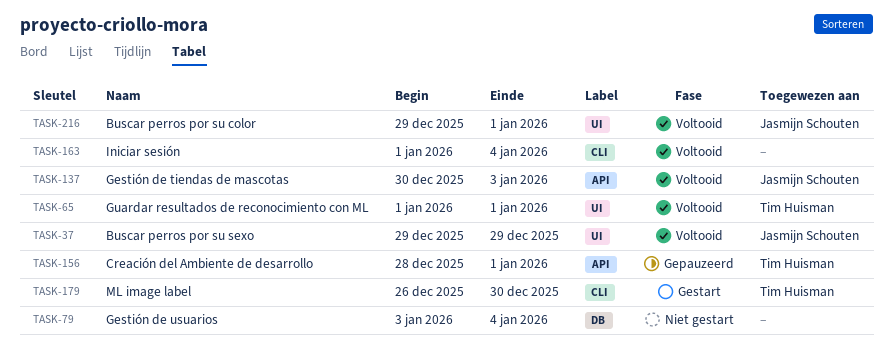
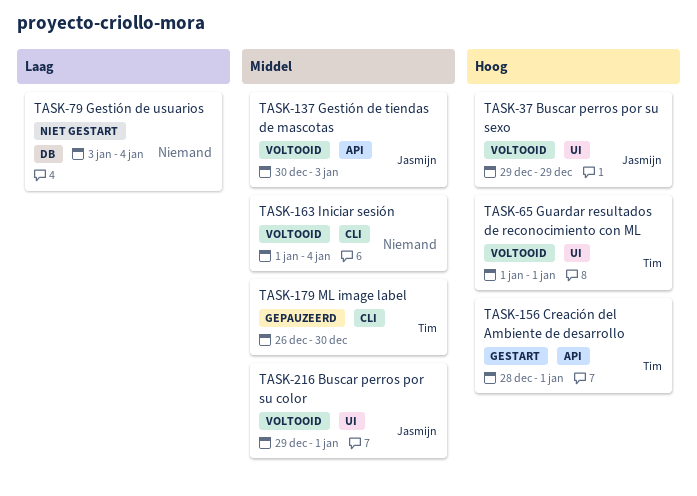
TASK-156, status: Gepauzeerd -> Gestart
TASK-179, status: Gestart -> Gepauzeerd

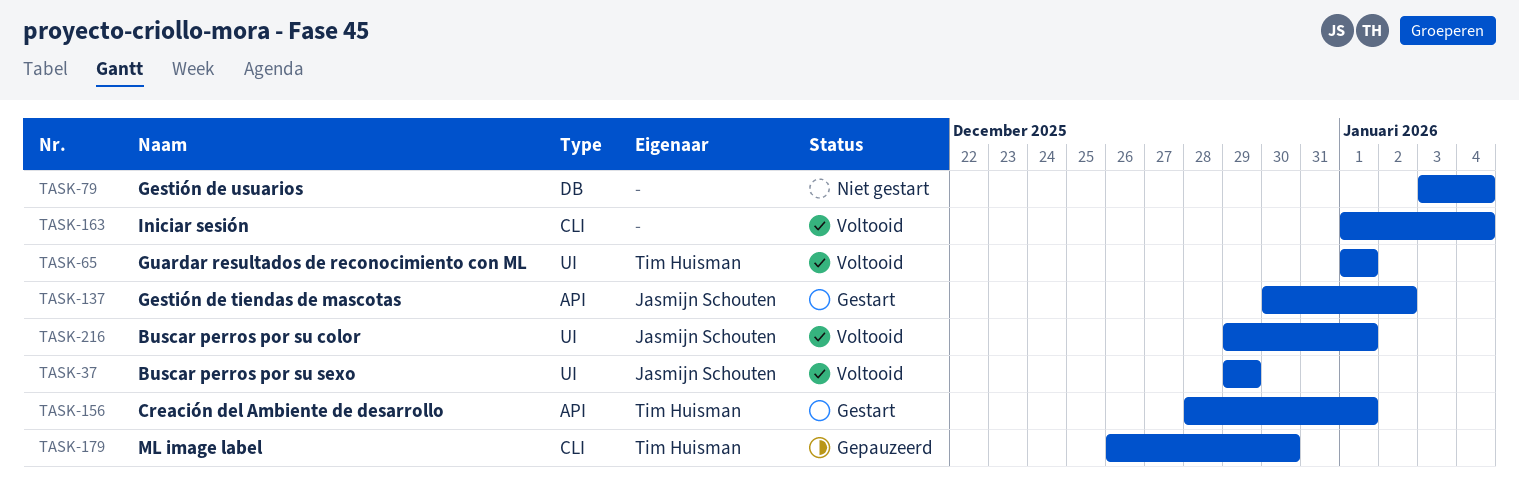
TASK-137, status: Voltooid -> Gestart
TASK-137, due: Jan 3 -> Jan 2

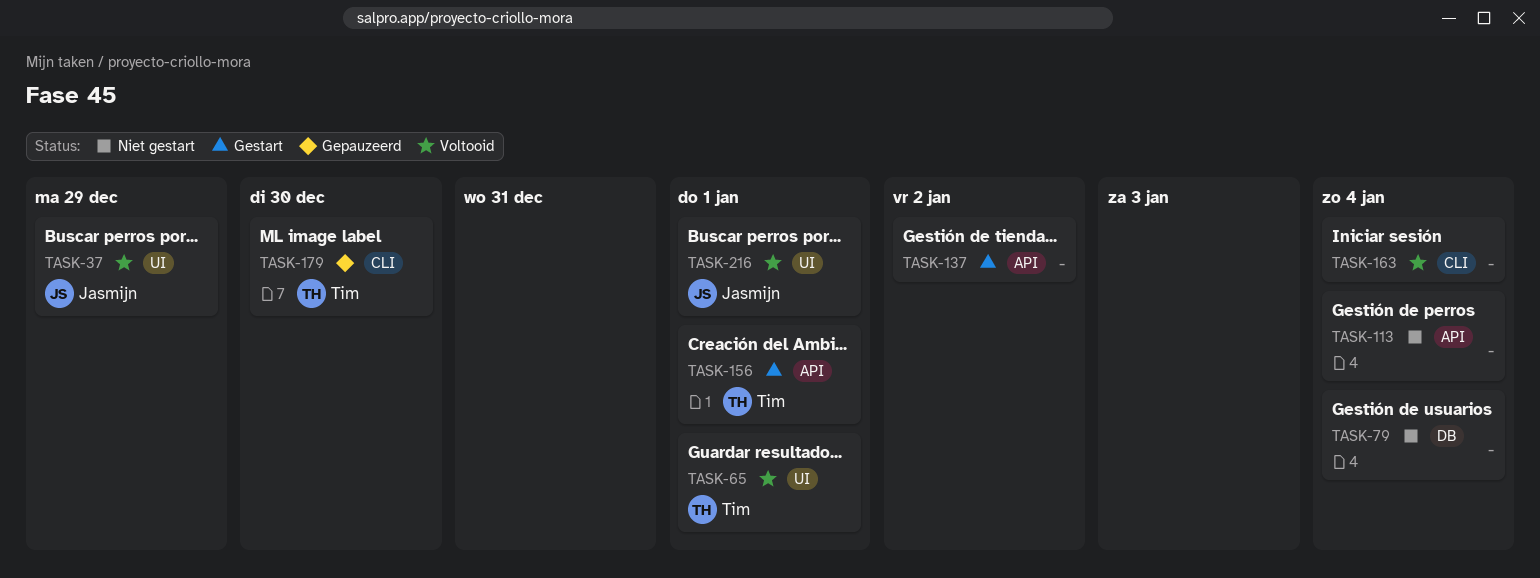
TASK-113: none -> present
TASK-137, owner: Jasmijn Schouten -> none

